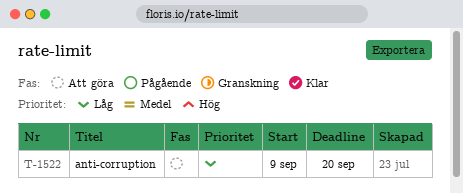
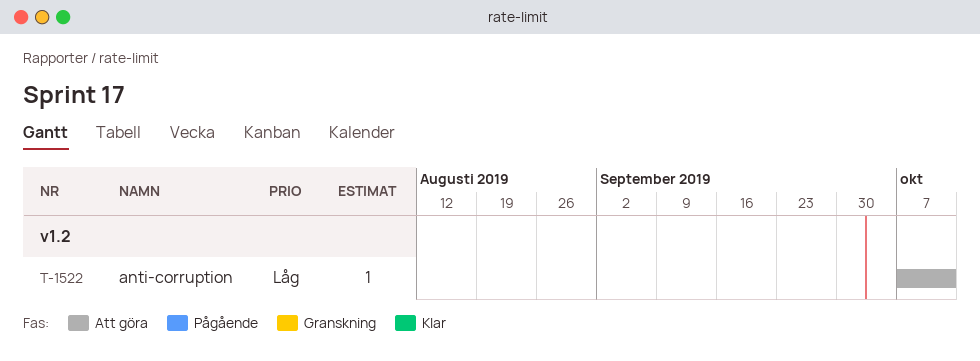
T-1522, start: Sep 9 -> Oct 7
T-1522, due: Sep 20 -> Oct 11

